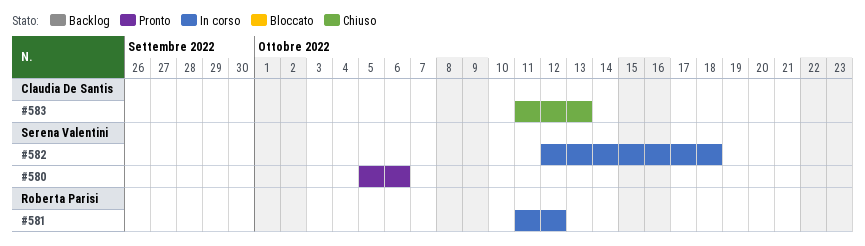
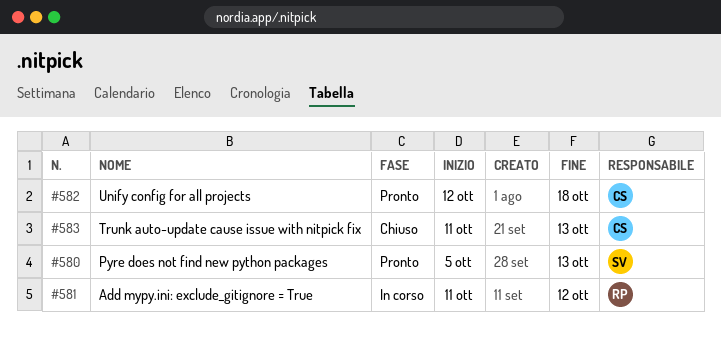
#580, due: Oct 6 -> Oct 13
#582, status: In corso -> Pronto
#582, owner: Serena Valentini -> Claudia De Santis

